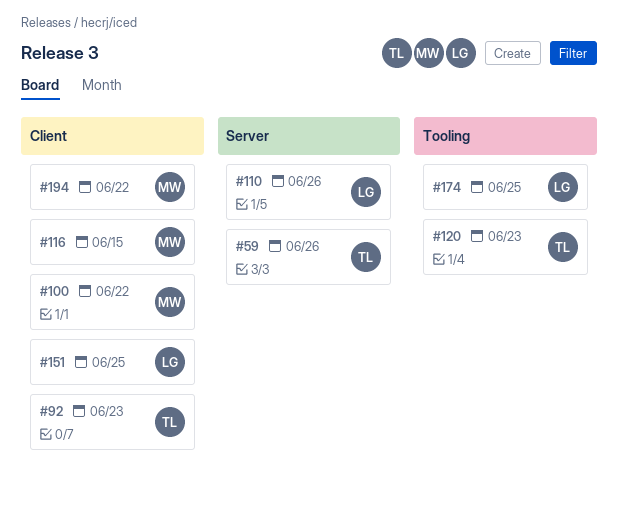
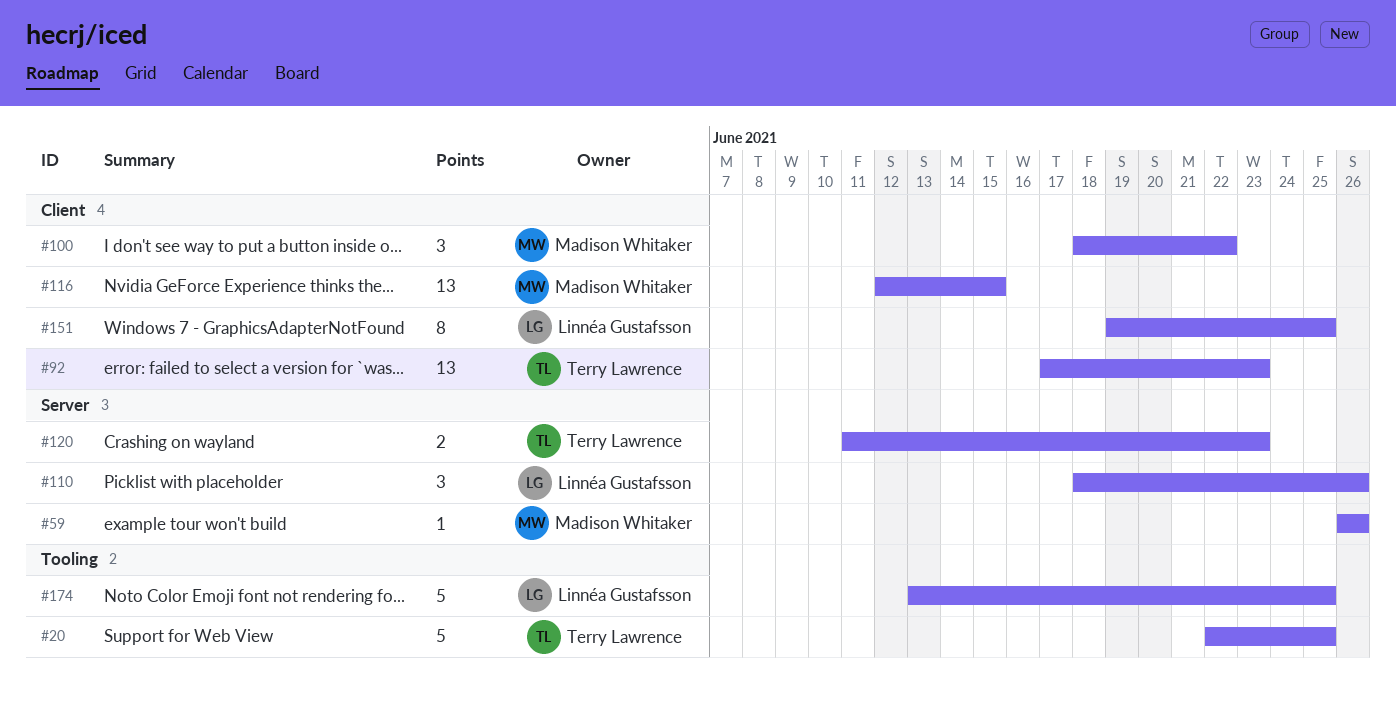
#20: none -> present
#59, owner: Terry Lawrence -> Madison Whitaker
#120, label: Tooling -> Server
#194: present -> none

